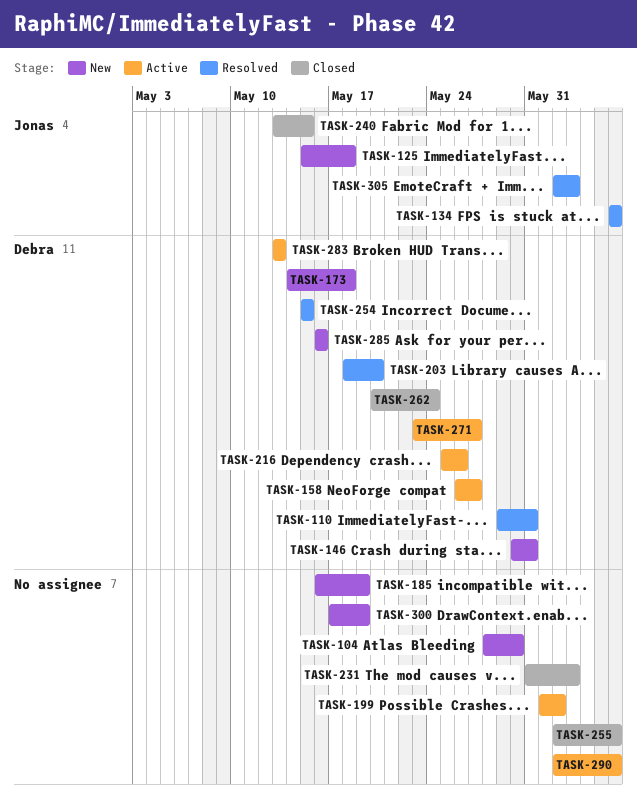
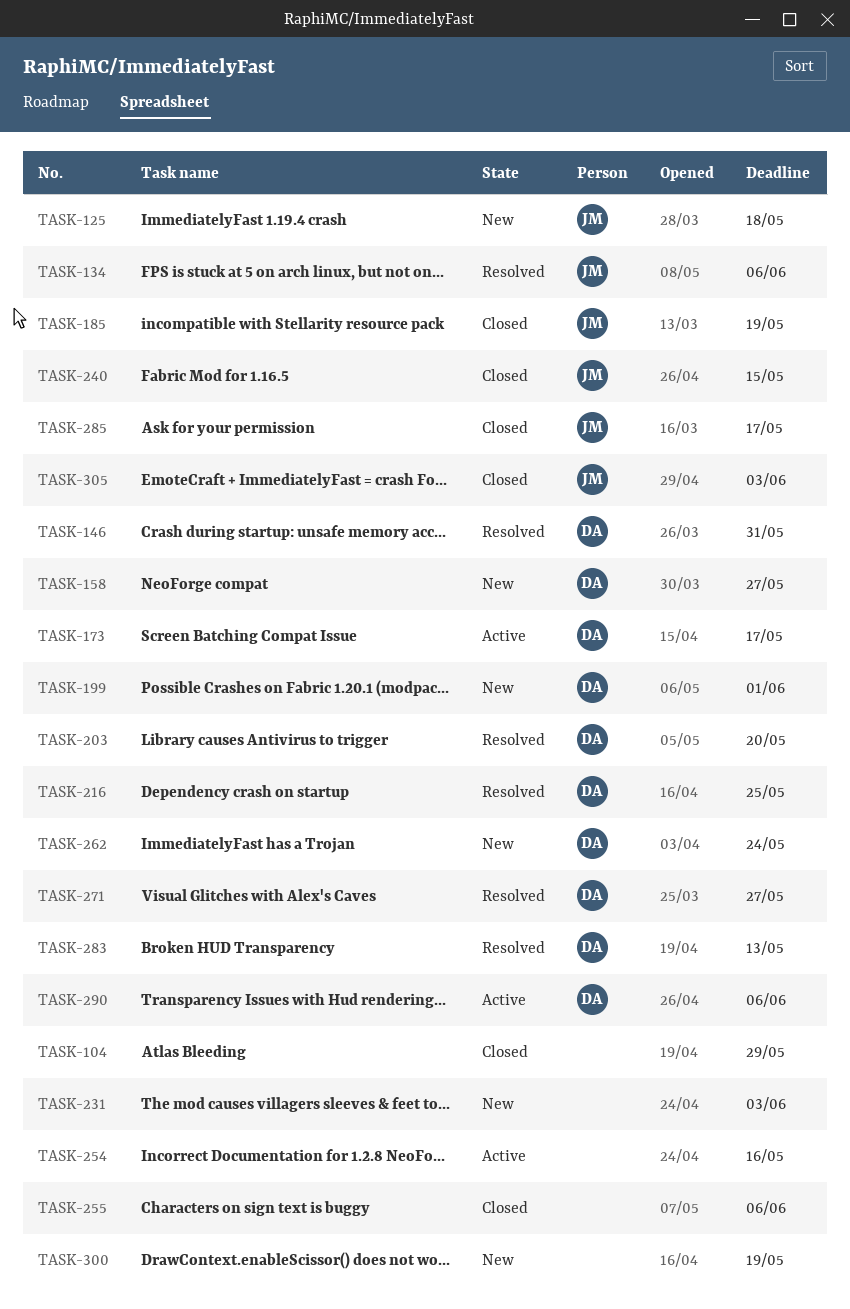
TASK-104, status: New -> Closed
TASK-104, due: May 30 -> May 29
TASK-110: present -> none
TASK-146, status: New -> Resolved
TASK-158, status: Active -> New
TASK-173, status: New -> Active
TASK-173, due: May 18 -> May 17
TASK-185, status: New -> Closed
TASK-185, owner: none -> Jonas
TASK-199, status: Active -> New
TASK-199, owner: none -> Debra
TASK-199, due: Jun 2 -> Jun 1
TASK-216, status: Active -> Resolved
TASK-216, due: May 26 -> May 25
TASK-231, status: Closed -> New
TASK-254, status: Resolved -> Active
TASK-254, owner: Debra -> none
TASK-254, due: May 15 -> May 16
TASK-262, status: Closed -> New
TASK-271, status: Active -> Resolved
TASK-283, status: Active -> Resolved
TASK-285, status: New -> Closed
TASK-285, owner: Debra -> Jonas
TASK-285, due: May 16 -> May 17
TASK-290, owner: none -> Debra
TASK-305, status: Resolved -> Closed

